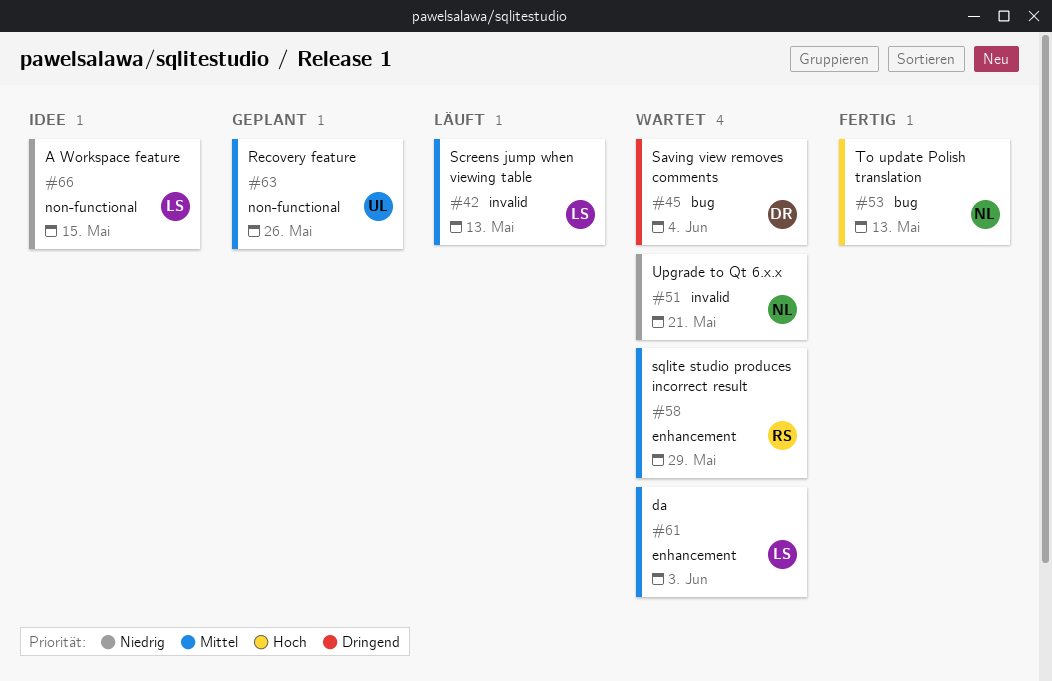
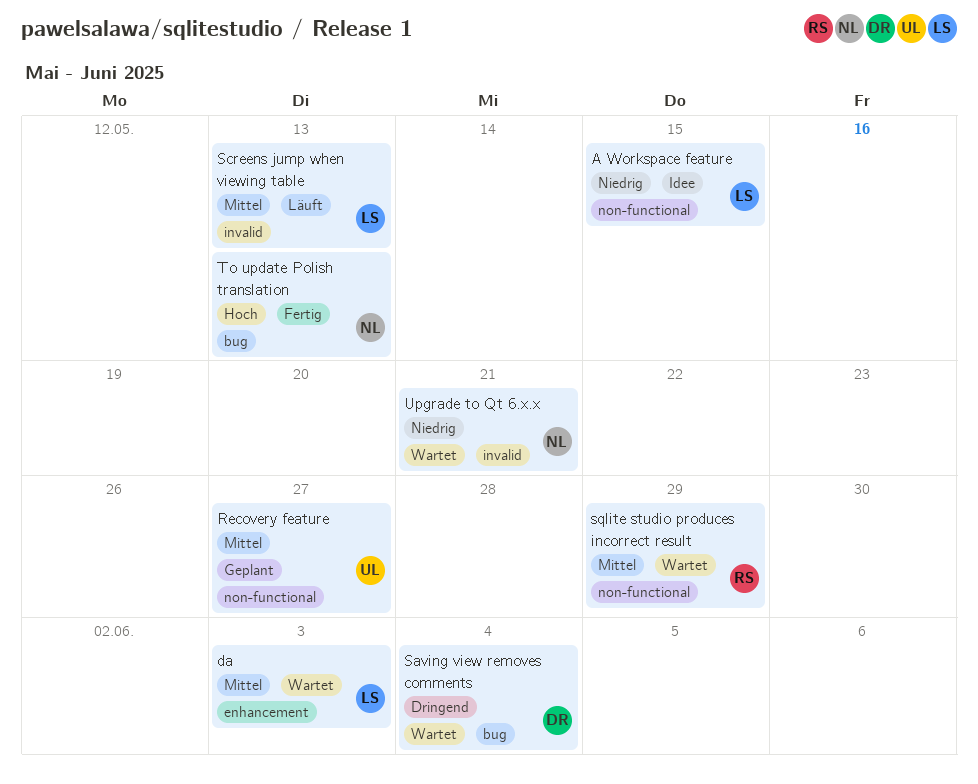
Recovery feature, due: May 26 -> May 27
sqlite studio produces incorrect result, label: enhancement -> non-functional

